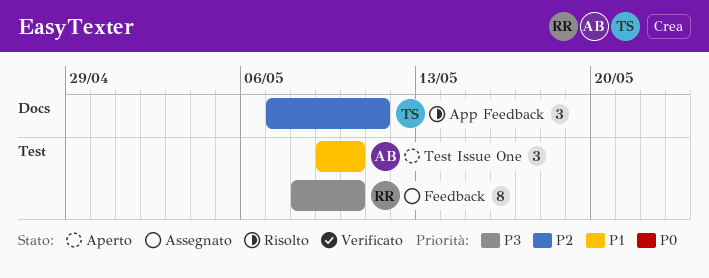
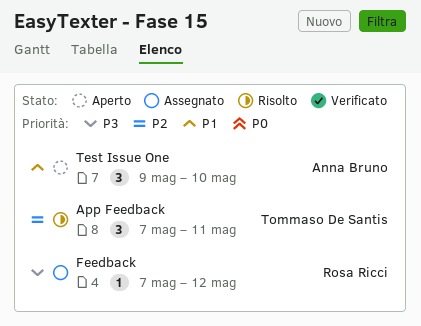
Feedback, estimate: 8 -> 1
Feedback, start: May 8 -> May 7
Feedback, due: May 10 -> May 12

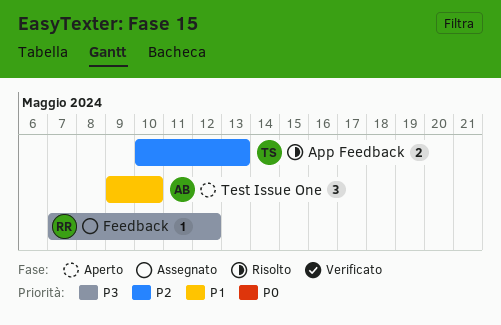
App Feedback, estimate: 3 -> 2
App Feedback, start: May 7 -> May 10
App Feedback, due: May 11 -> May 13

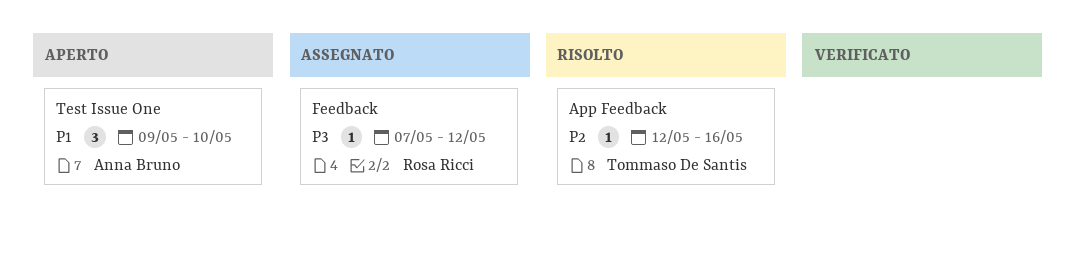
App Feedback, estimate: 2 -> 1
App Feedback, start: May 10 -> May 12
App Feedback, due: May 13 -> May 16

